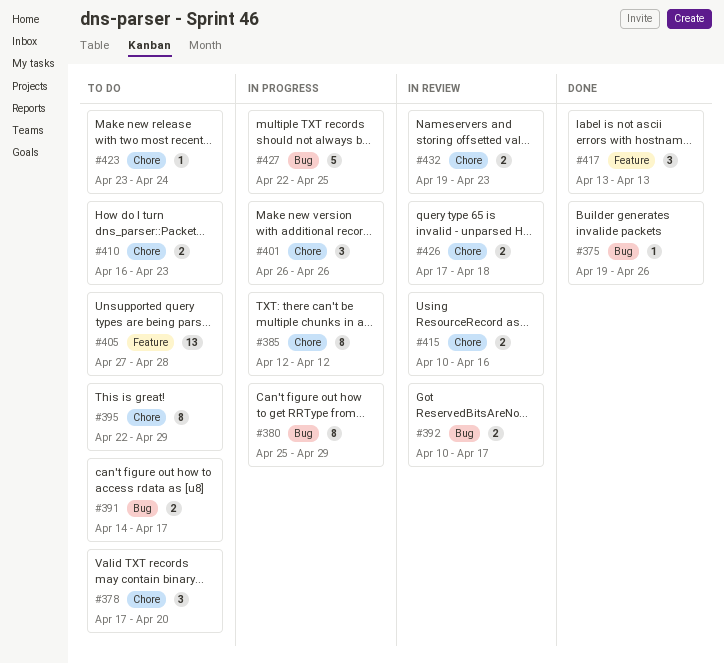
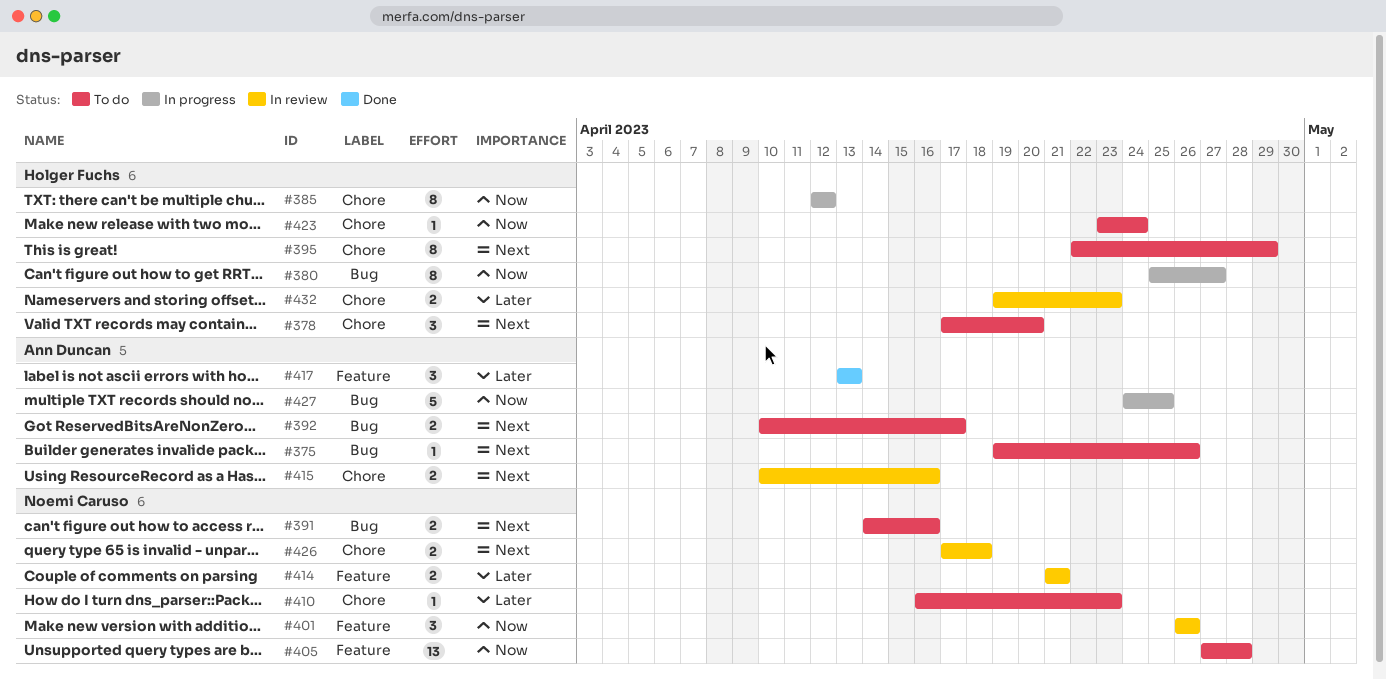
#375, status: Done -> To do
#380, due: Apr 29 -> Apr 27
#391, due: Apr 17 -> Apr 16
#392, status: In review -> To do
#401, status: In progress -> In review
#401, label: Chore -> Feature
#410, estimate: 2 -> 1
#414: none -> present
#427, start: Apr 22 -> Apr 24

